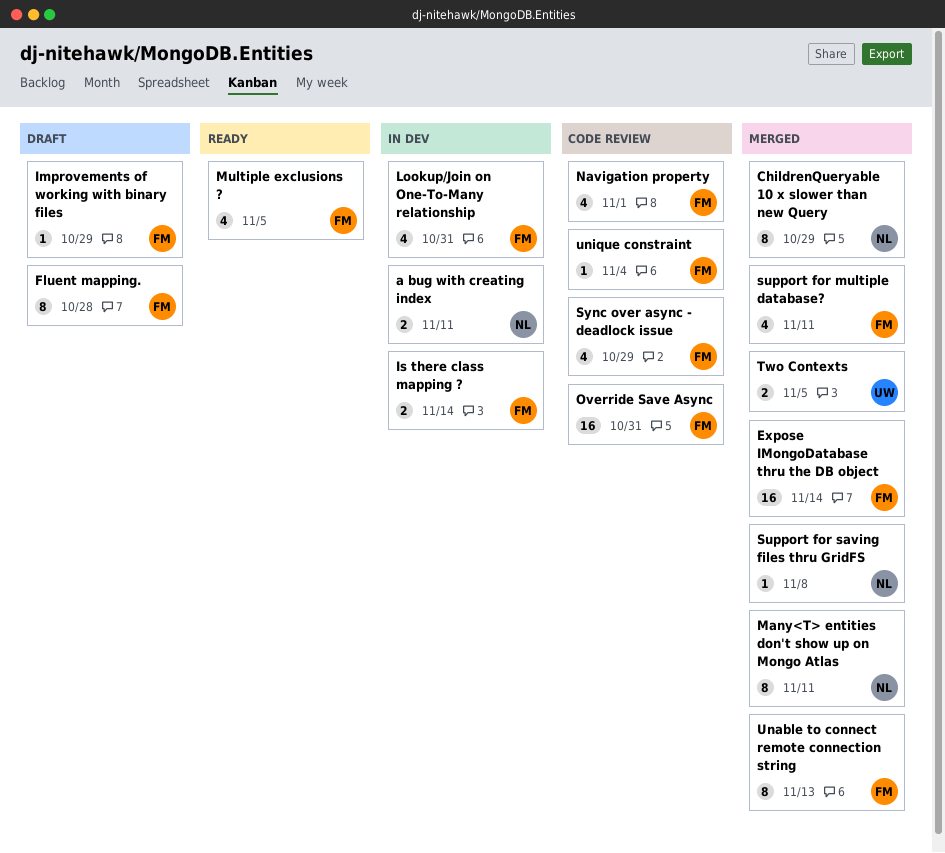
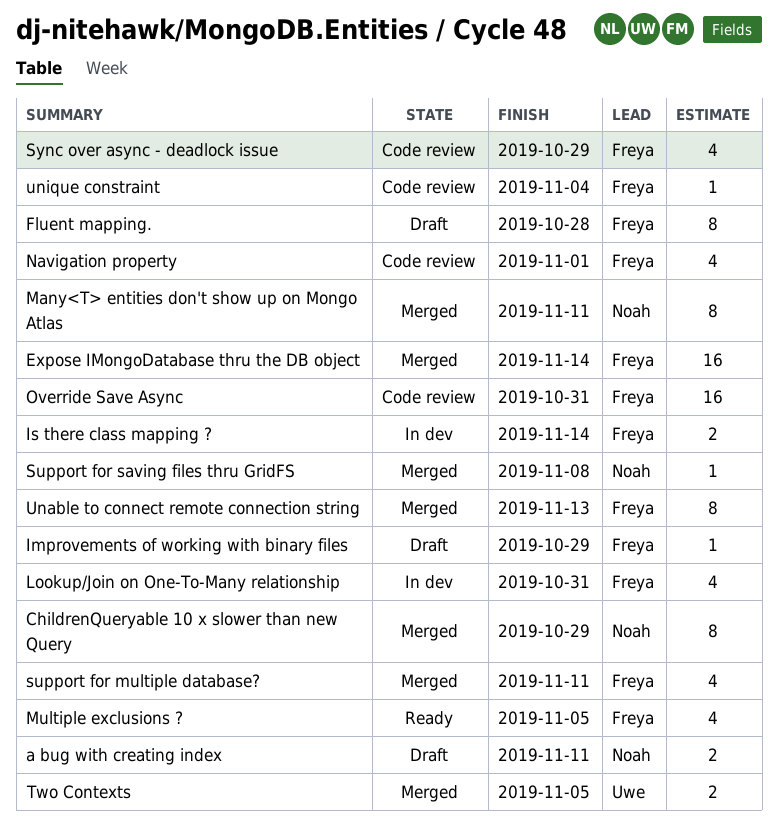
a bug with creating index, status: In dev -> Draft

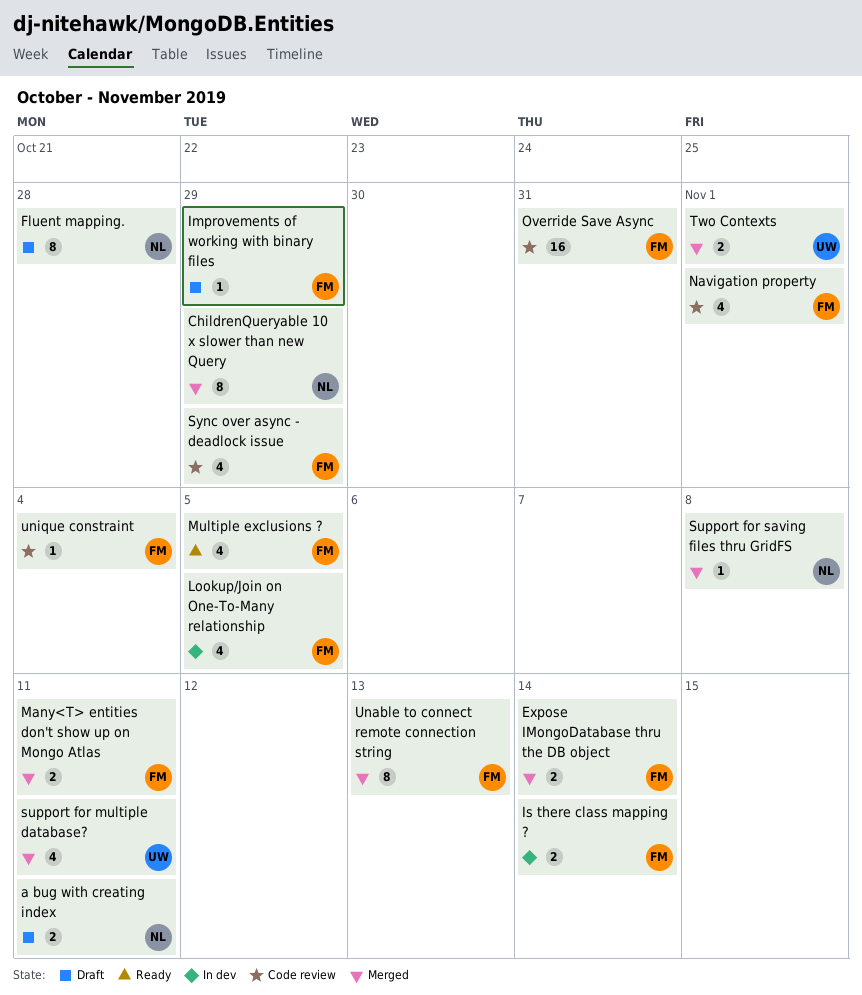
Expose IMongoDatabase thru the DB object, estimate: 16 -> 2
Fluent mapping., owner: Freya -> Noah
Lookup/Join on One-To-Many relationship, due: Oct 31 -> Nov 5
Many<T> entities don't show up on Mongo Atlas, owner: Noah -> Freya
Many<T> entities don't show up on Mongo Atlas, estimate: 8 -> 2
support for multiple database?, owner: Freya -> Uwe
Two Contexts, due: Nov 5 -> Nov 1

